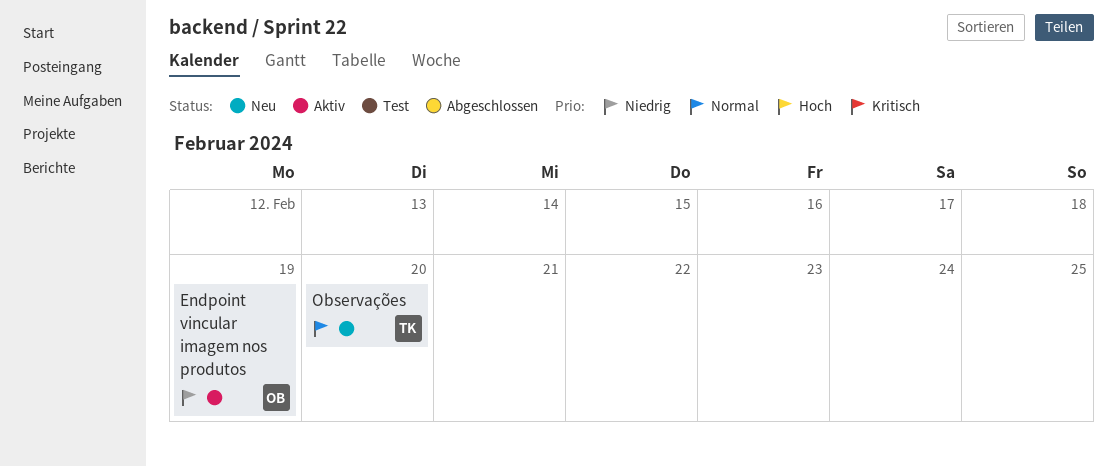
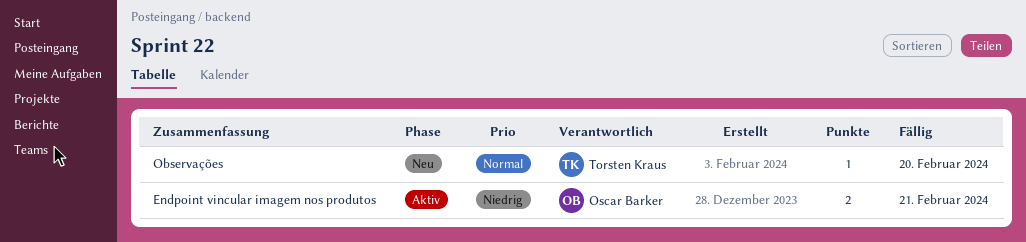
Endpoint vincular imagem nos produtos, due: Feb 19 -> Feb 21

